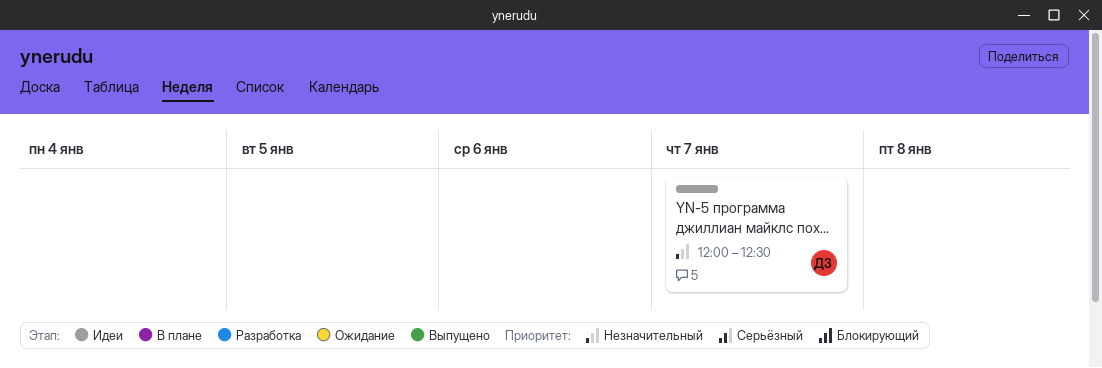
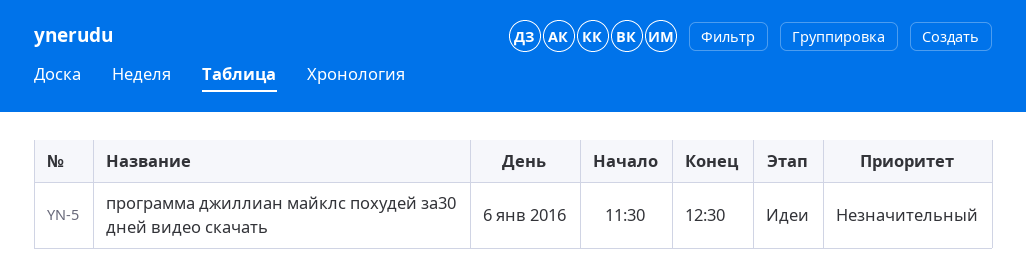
YN-5, day: Jan 7 -> Jan 6
YN-5, begins: 12:00 -> 11:30

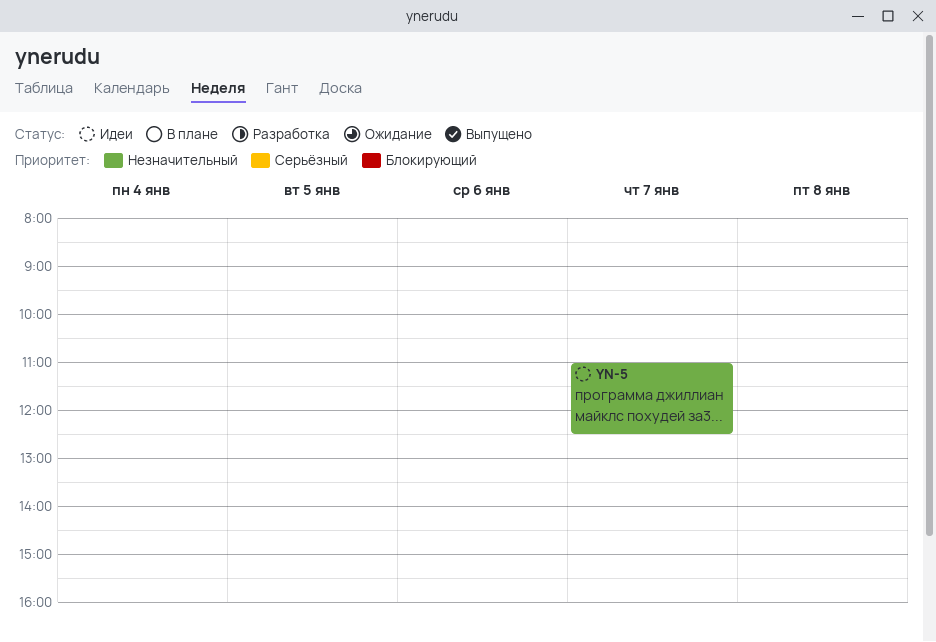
YN-5, day: Jan 6 -> Jan 7
YN-5, begins: 11:30 -> 11:00

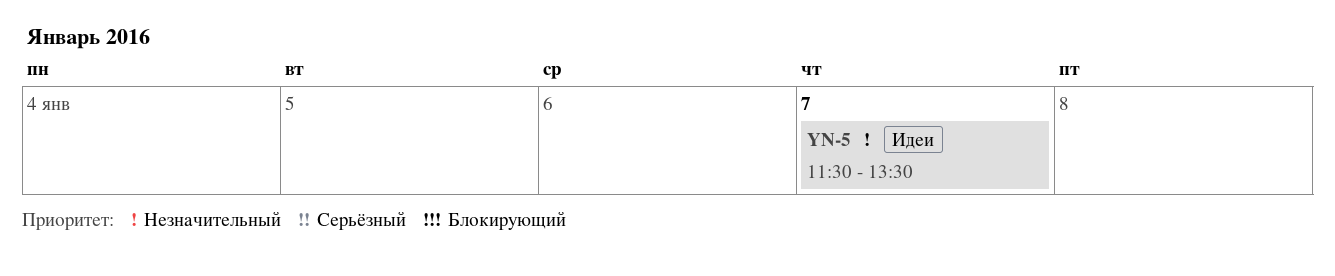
YN-5, begins: 11:00 -> 11:30
YN-5, ends: 12:30 -> 13:30

